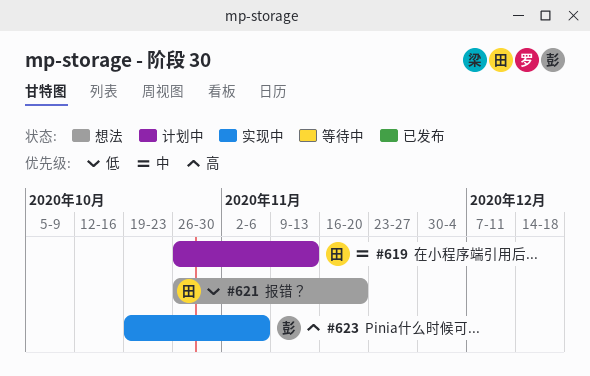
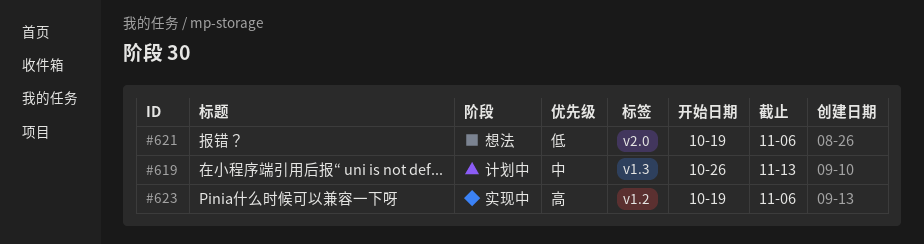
#621, start: Oct 26 -> Oct 19
#621, due: Nov 20 -> Nov 6

